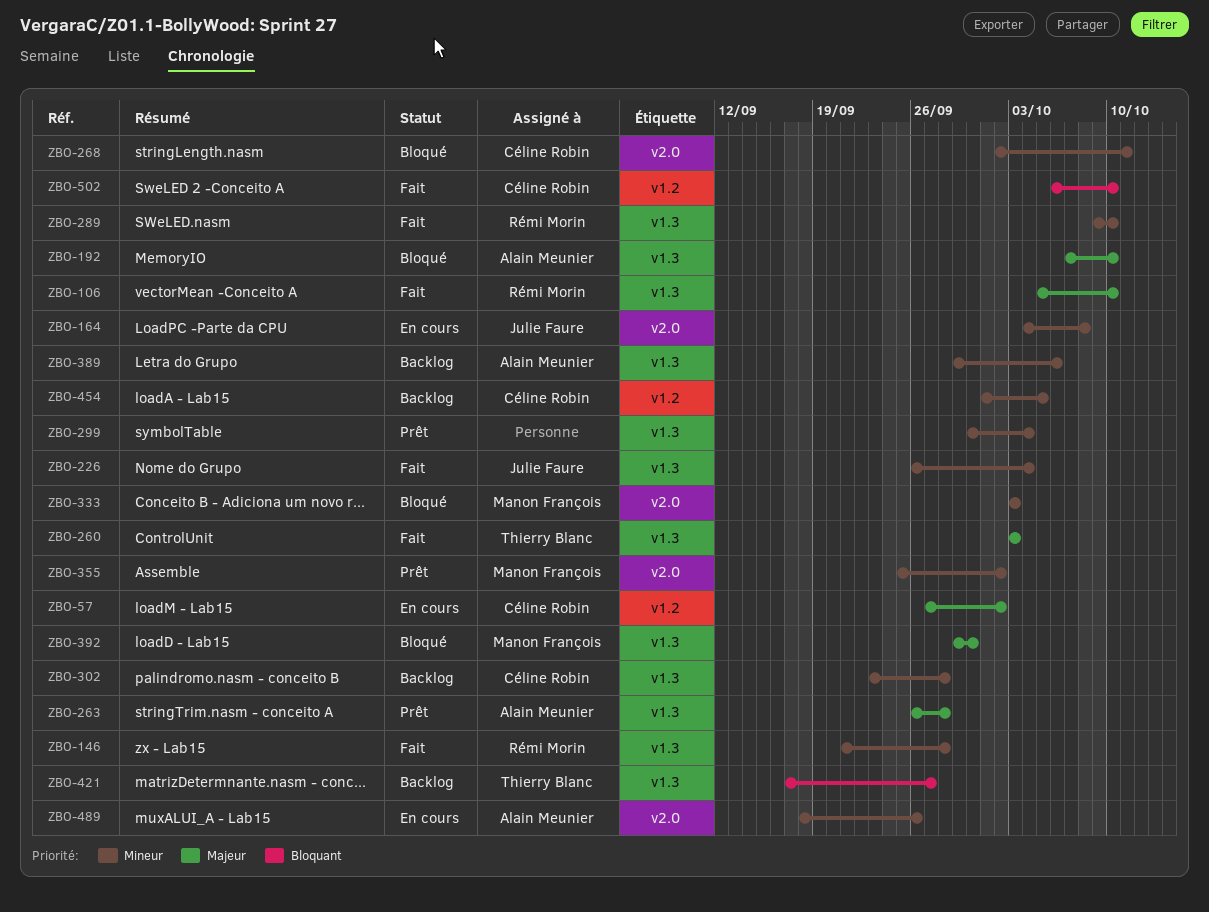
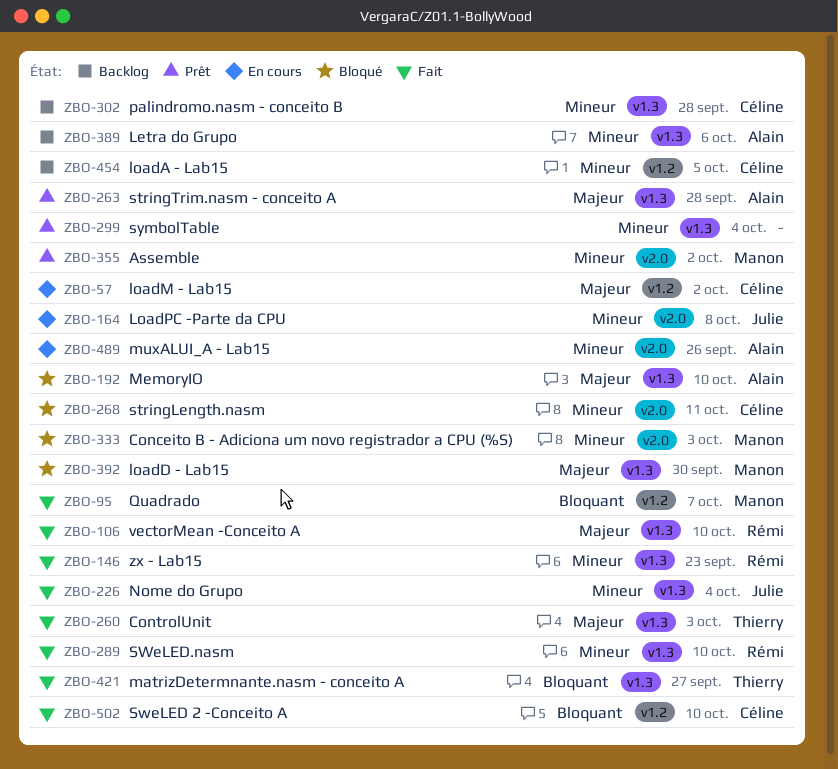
ZBO-95: none -> present
ZBO-146, due: Sep 28 -> Sep 23
ZBO-421, status: Backlog -> Fait

